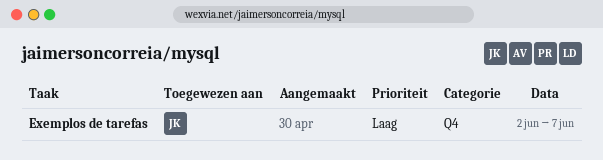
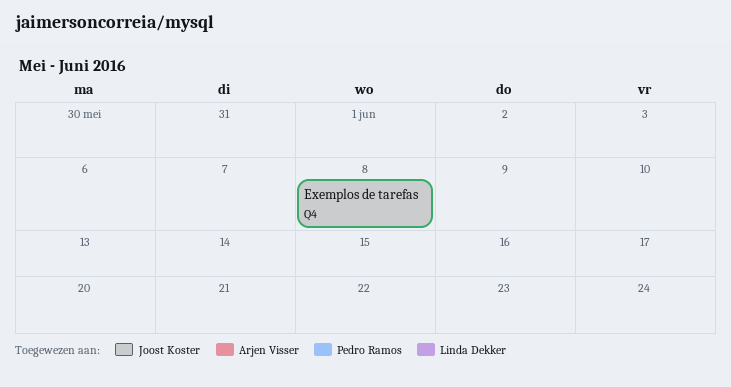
Exemplos de tarefas, due: Jun 7 -> Jun 8

